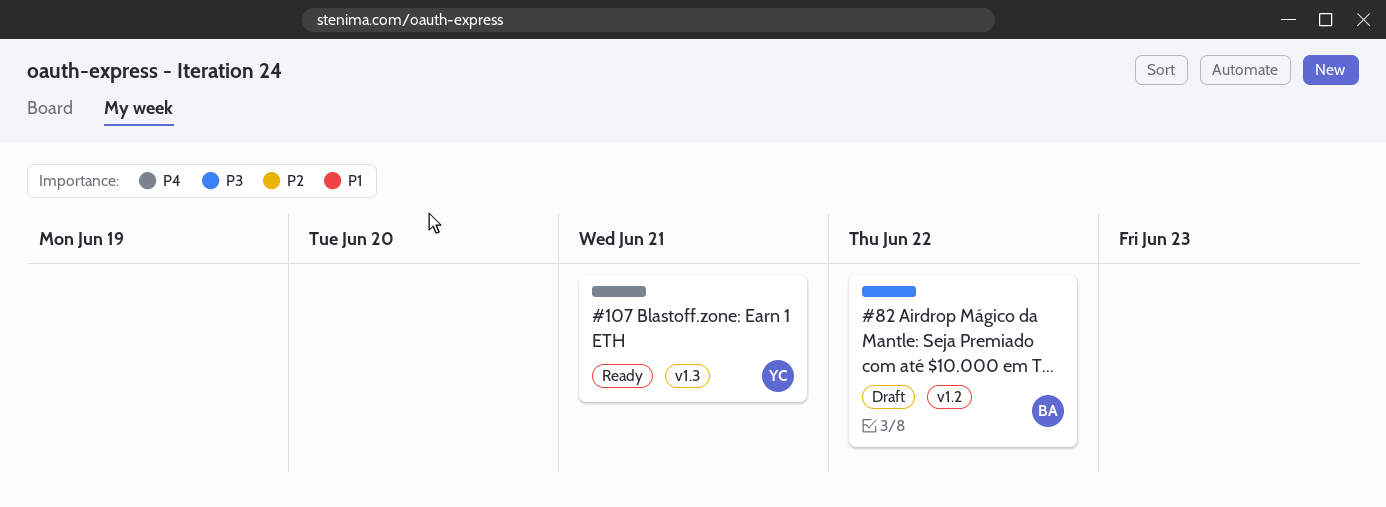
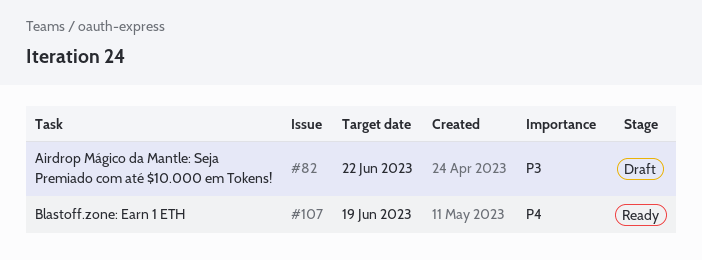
#107, due: Jun 21 -> Jun 19

